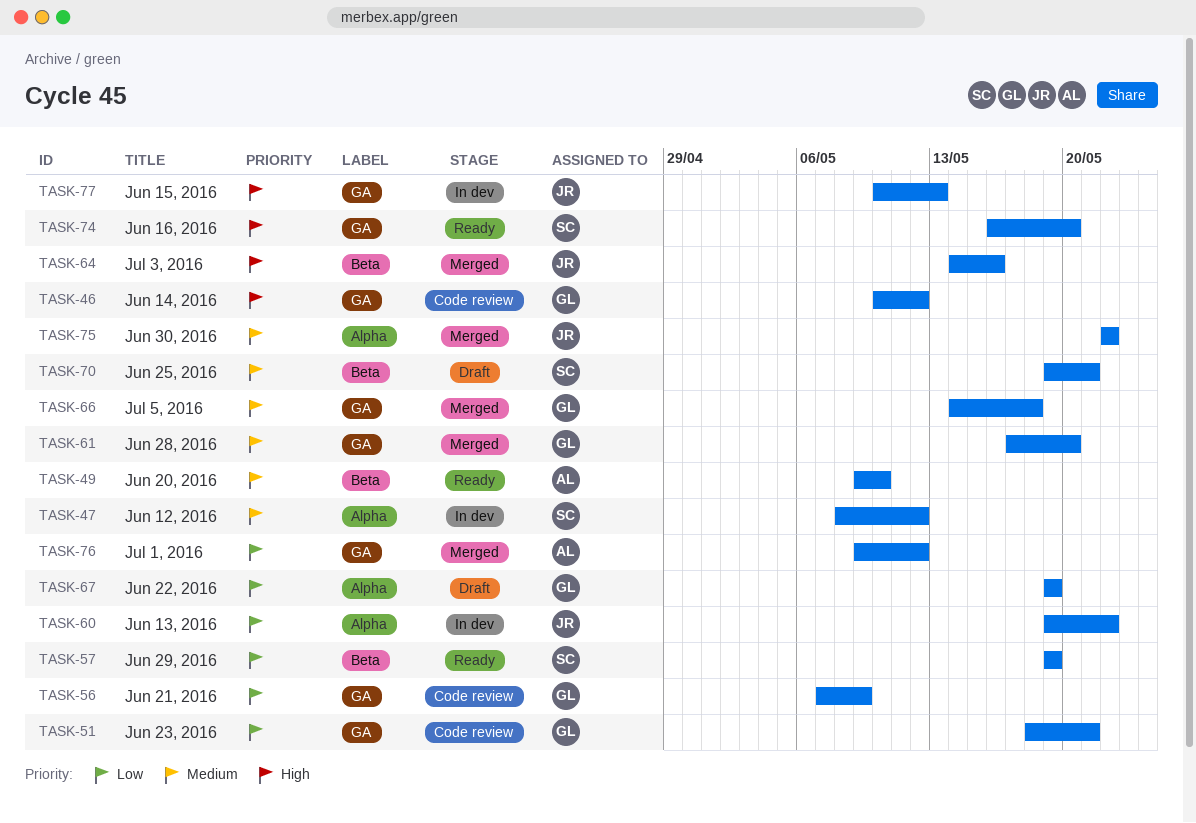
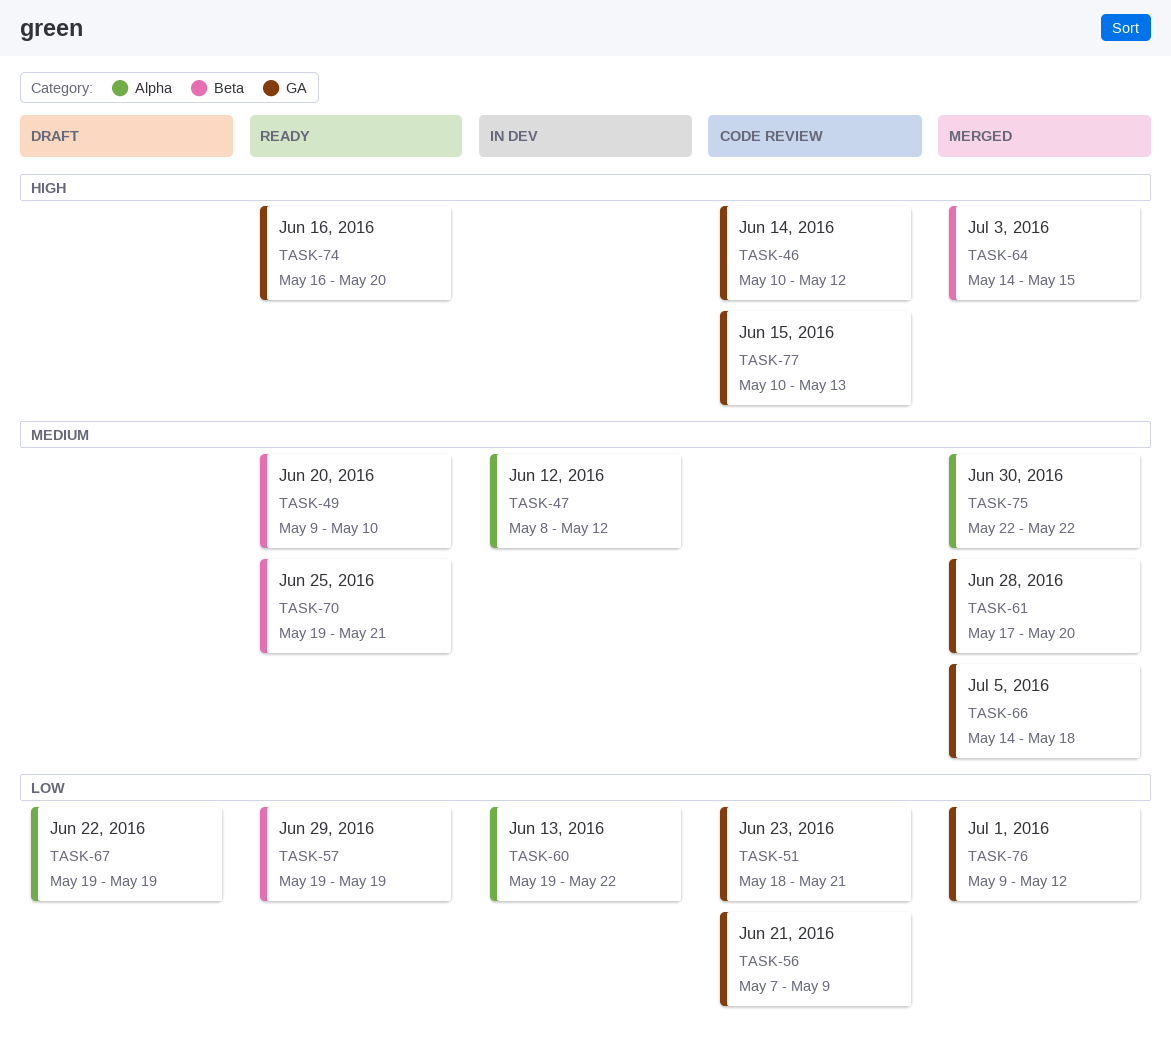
TASK-64, due: May 16 -> May 15
TASK-70, status: Draft -> Ready
TASK-77, status: In dev -> Code review

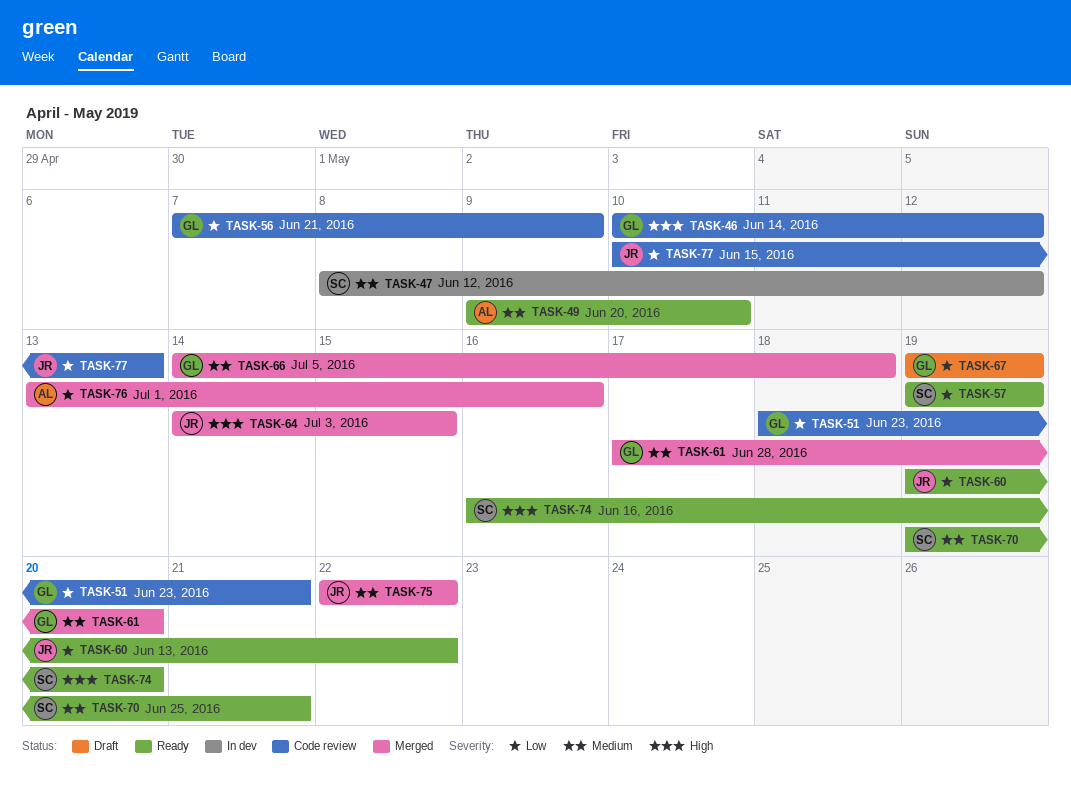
TASK-60, status: In dev -> Ready
TASK-76, start: May 9 -> May 13
TASK-76, due: May 12 -> May 16
TASK-77, priority: High -> Low

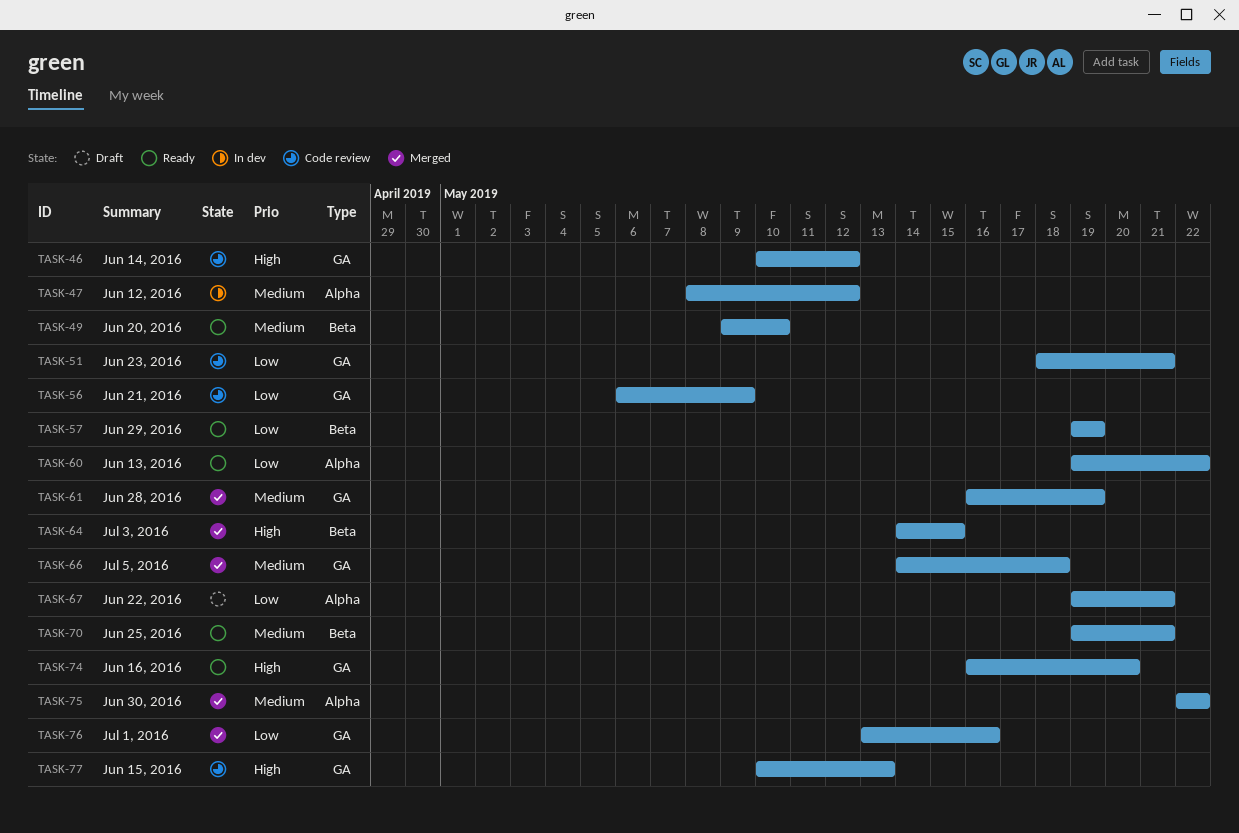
TASK-56, start: May 7 -> May 6
TASK-61, start: May 17 -> May 16
TASK-61, due: May 20 -> May 19
TASK-67, due: May 19 -> May 21
TASK-77, priority: Low -> High

